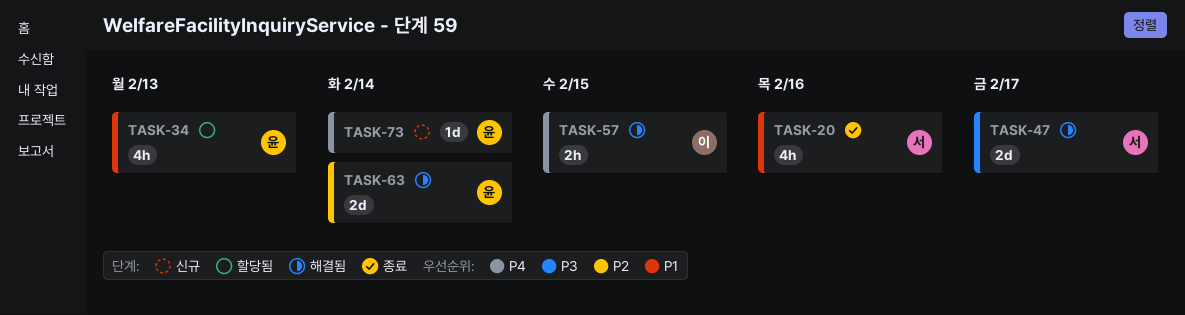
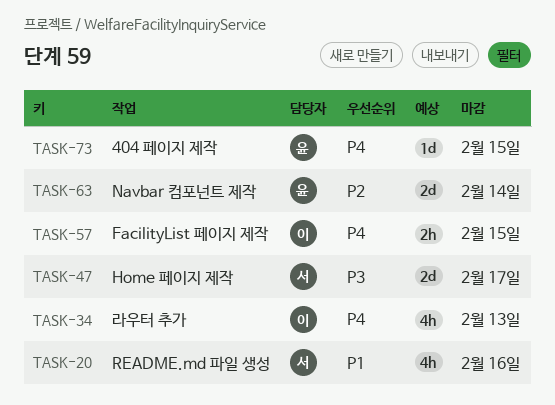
TASK-34, owner: 윤 -> 이
TASK-34, priority: P1 -> P4
TASK-73, due: Feb 14 -> Feb 15

